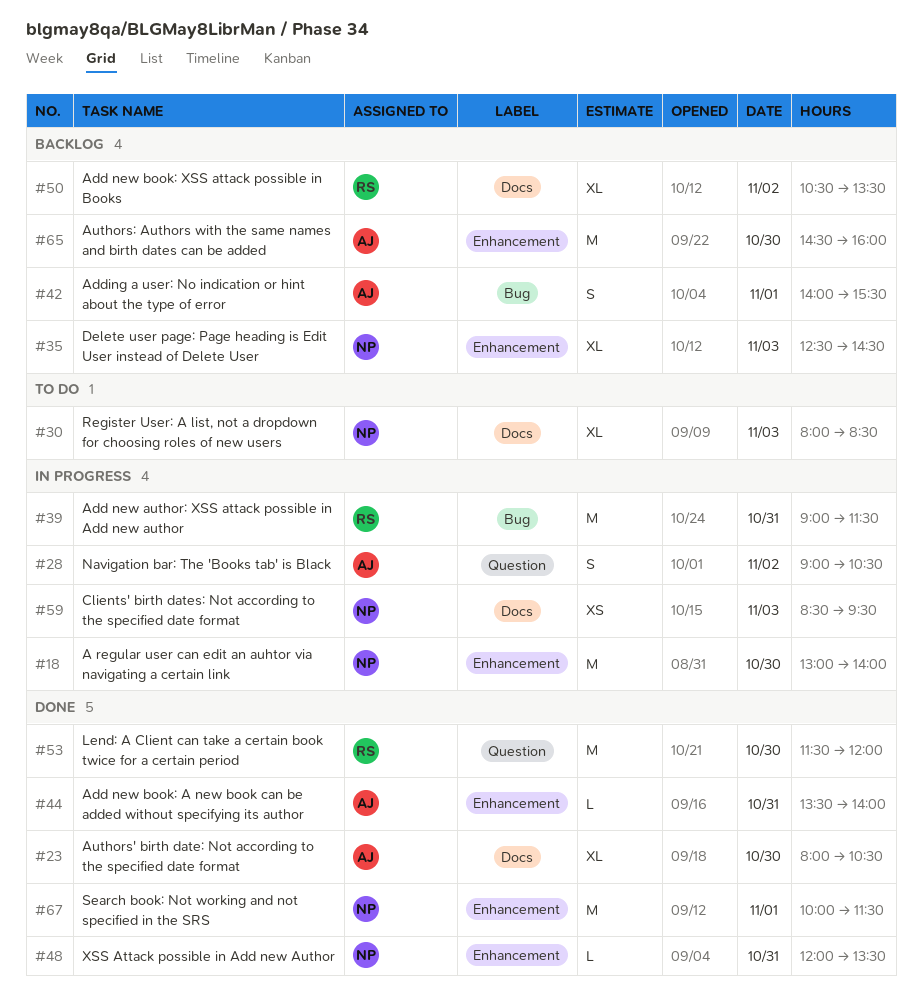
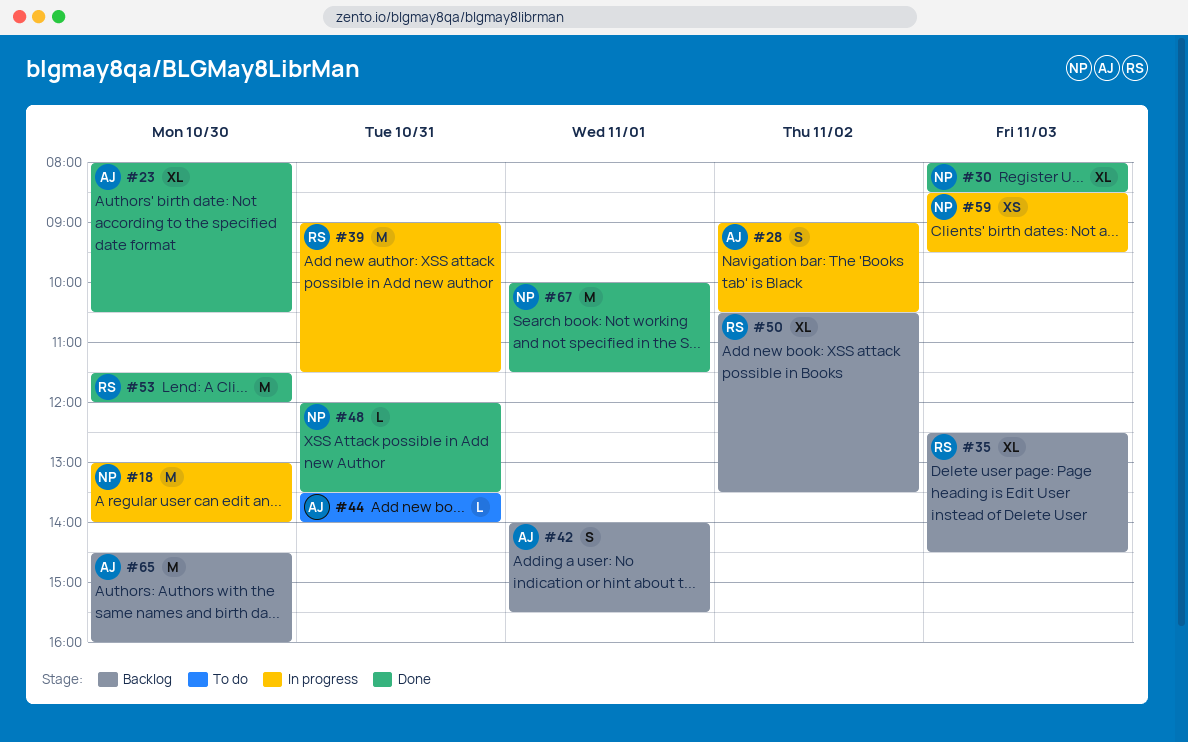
#30, status: To do -> Done
#35, owner: NP -> RS
#44, status: Done -> To do

